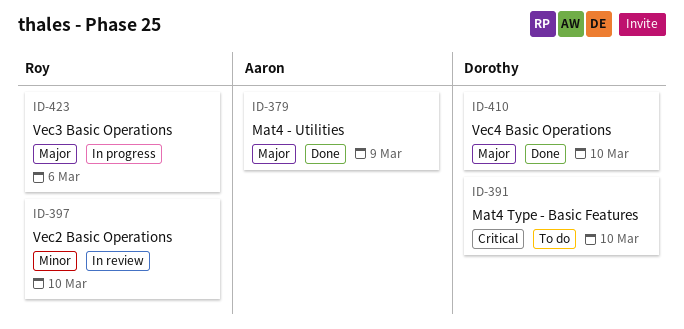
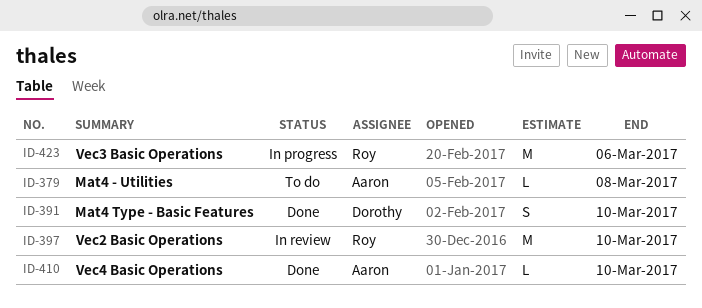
ID-379, status: Done -> To do
ID-379, due: Mar 9 -> Mar 8
ID-391, status: To do -> Done
ID-410, owner: Dorothy -> Aaron

